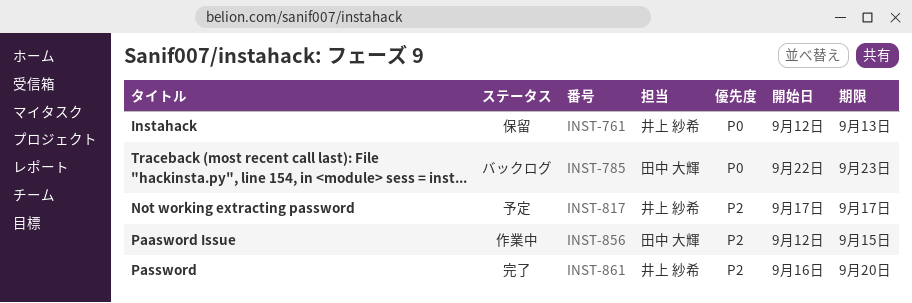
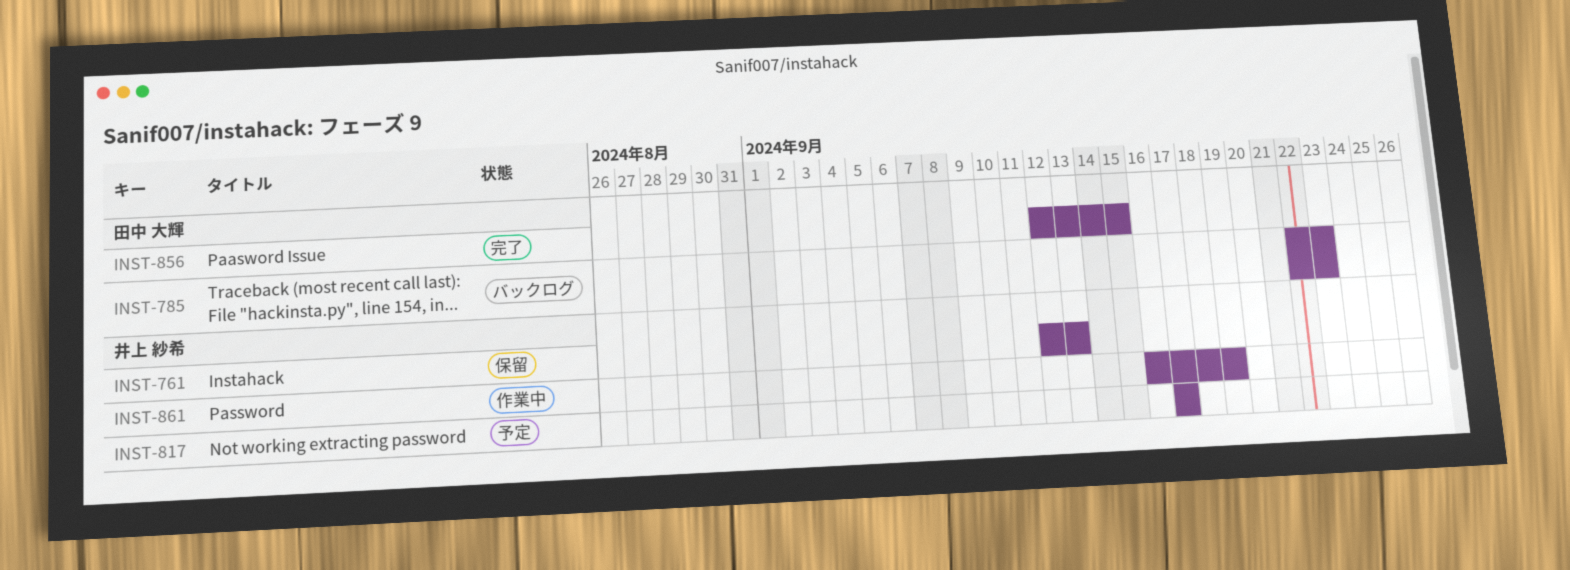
INST-856, status: 作業中 -> 完了
INST-861, status: 完了 -> 作業中
INST-861, due: Sep 20 -> Sep 19

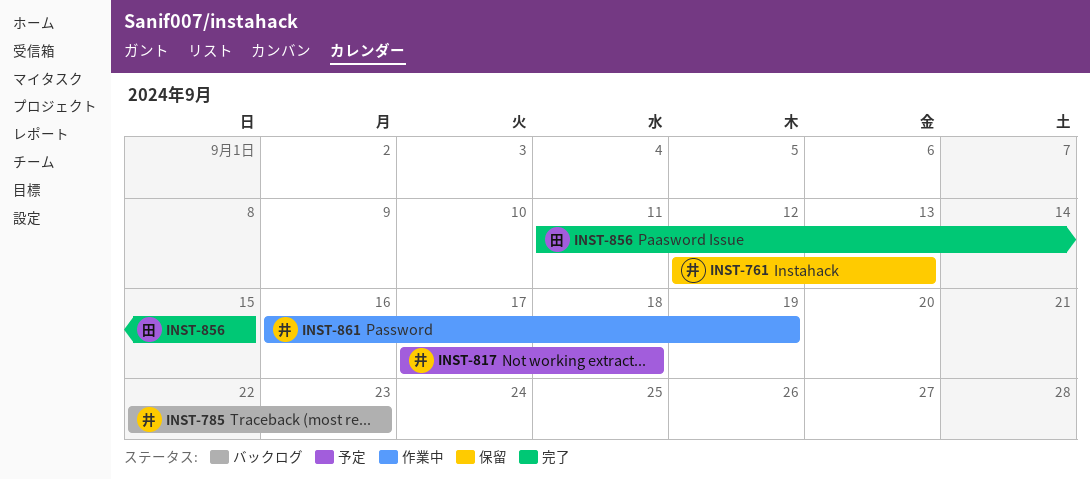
INST-785, owner: 田中 大輝 -> 井上 紗希
INST-817, due: Sep 17 -> Sep 18
INST-856, start: Sep 12 -> Sep 11

